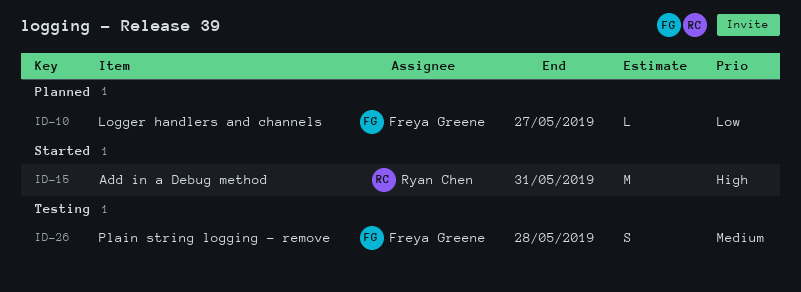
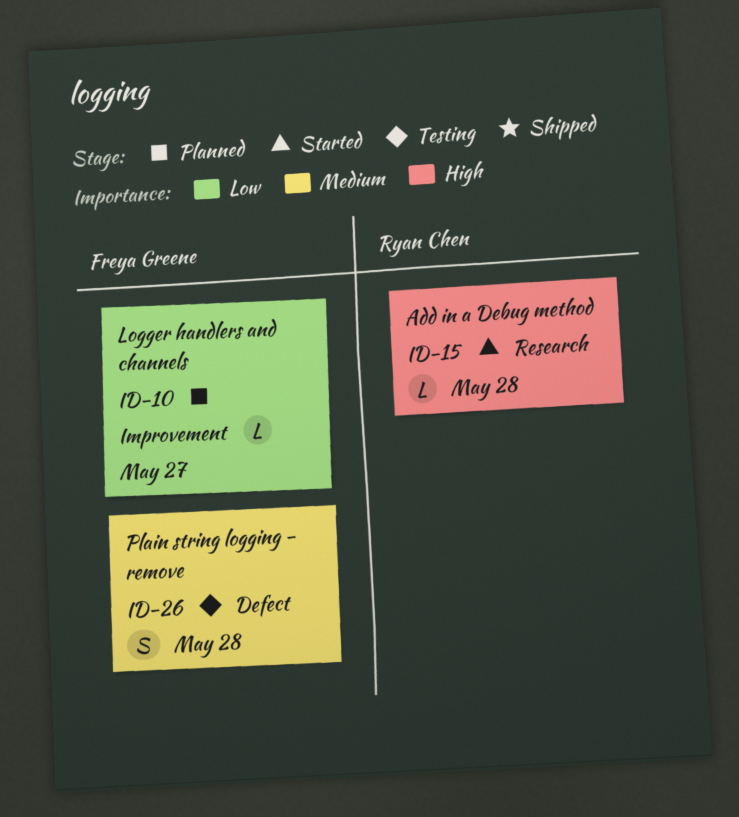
ID-15, estimate: M -> L
ID-15, due: May 31 -> May 28

